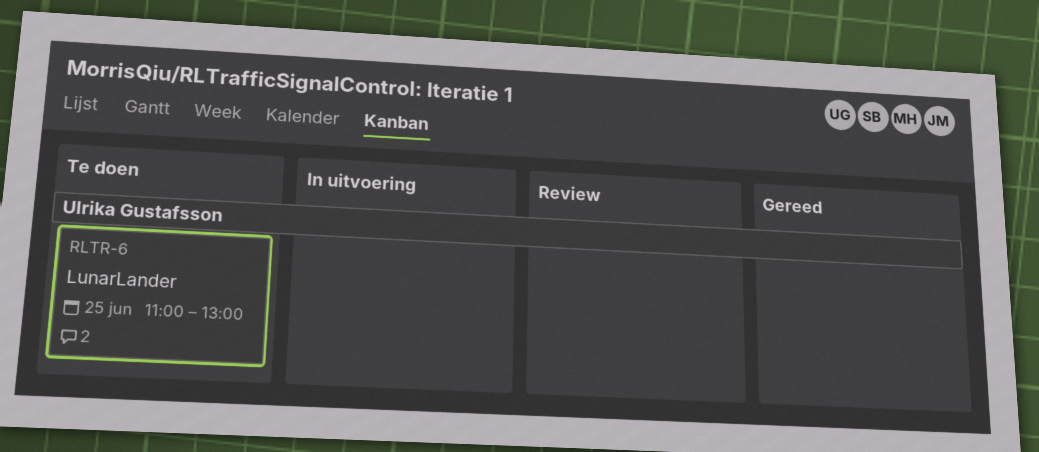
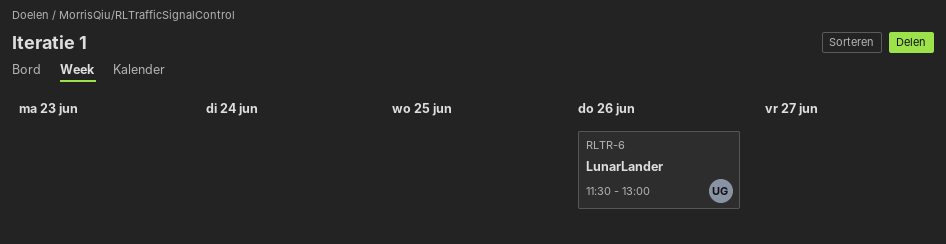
RLTR-6, day: Jun 25 -> Jun 26
RLTR-6, begins: 11:00 -> 11:30

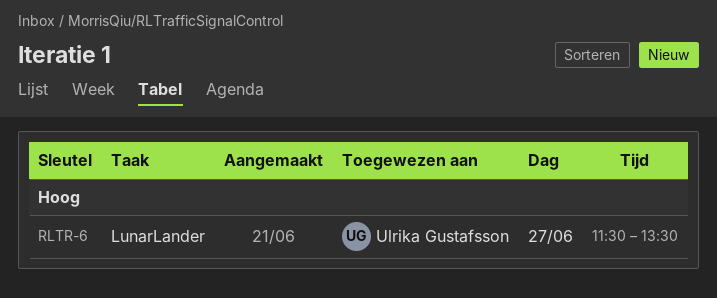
RLTR-6, day: Jun 26 -> Jun 27
RLTR-6, ends: 13:00 -> 13:30

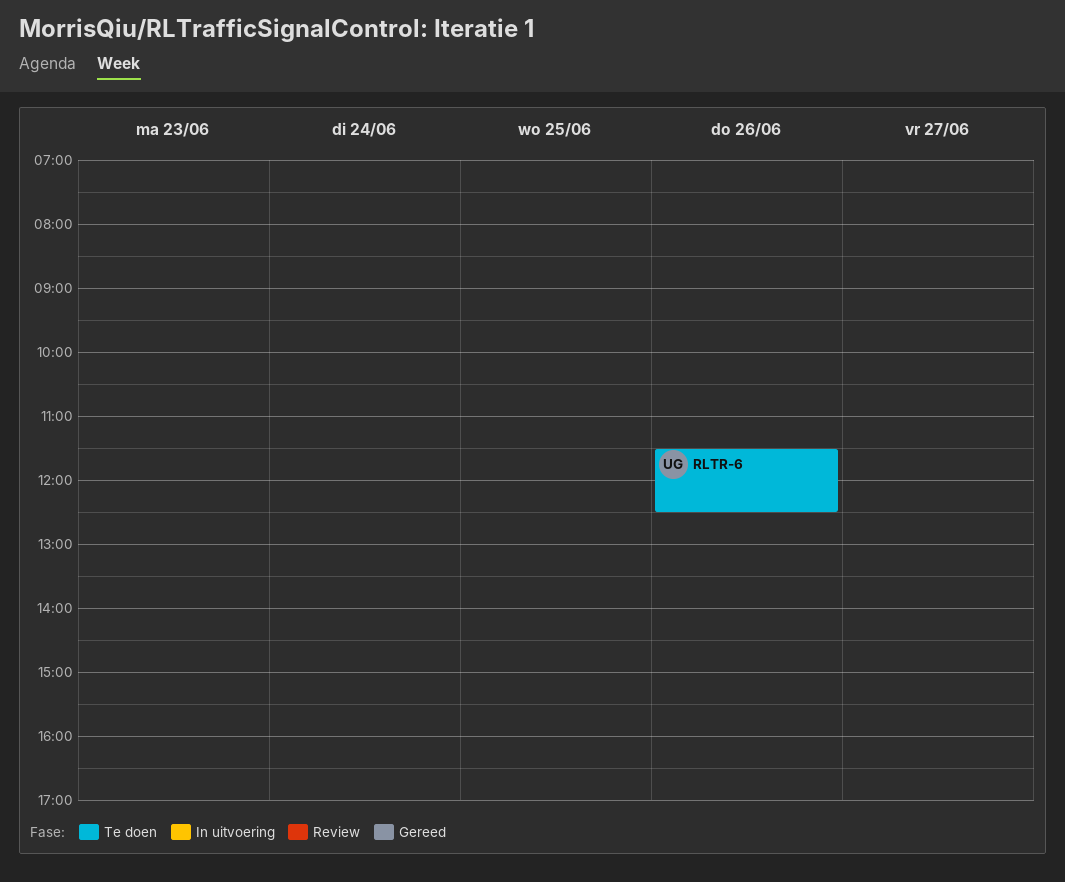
RLTR-6, day: Jun 27 -> Jun 26
RLTR-6, ends: 13:30 -> 12:30

